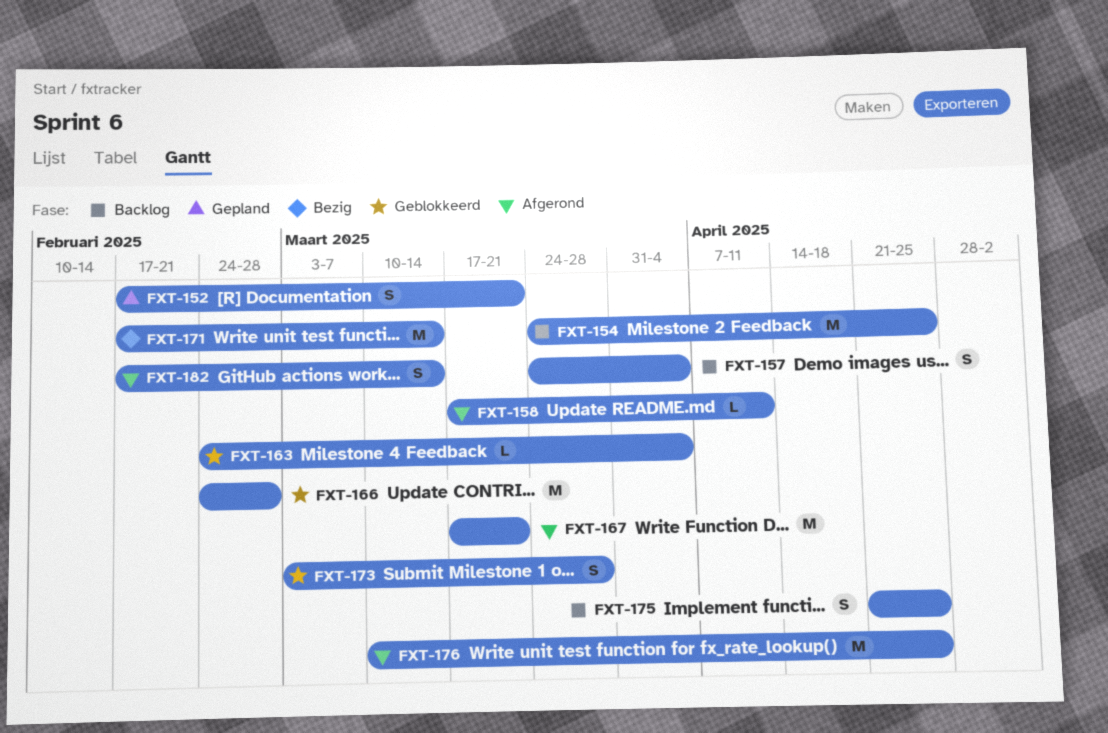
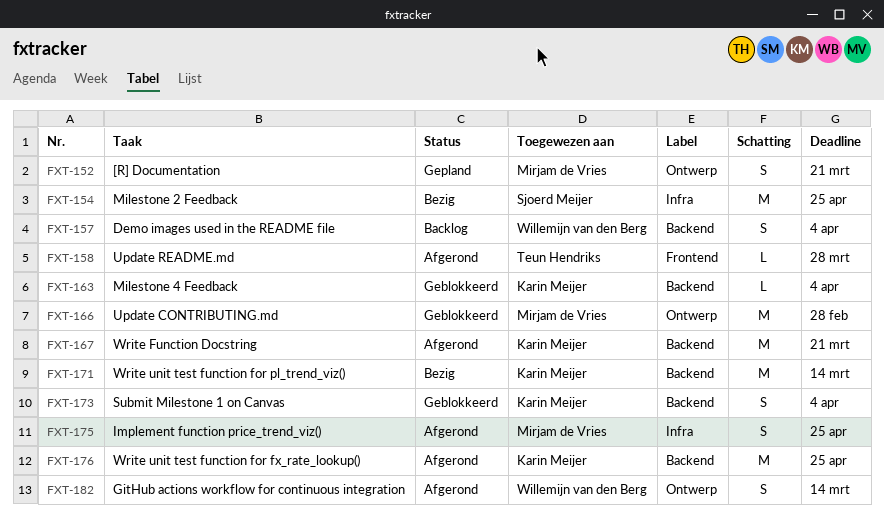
FXT-154, status: Backlog -> Bezig
FXT-158, due: Apr 11 -> Mar 28
FXT-173, due: Mar 28 -> Apr 4
FXT-175, status: Backlog -> Afgerond

